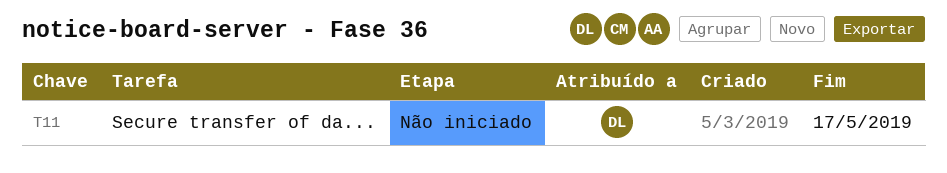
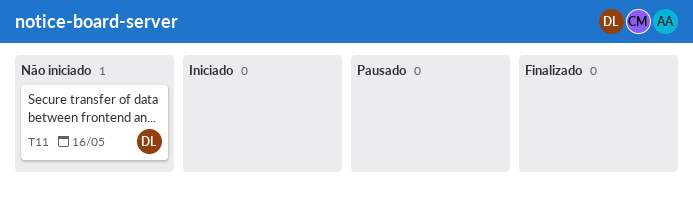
T11, due: May 17 -> May 16

